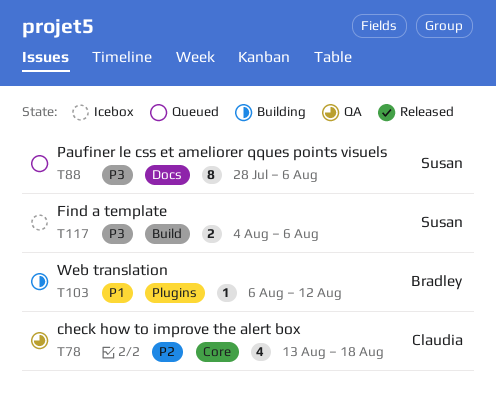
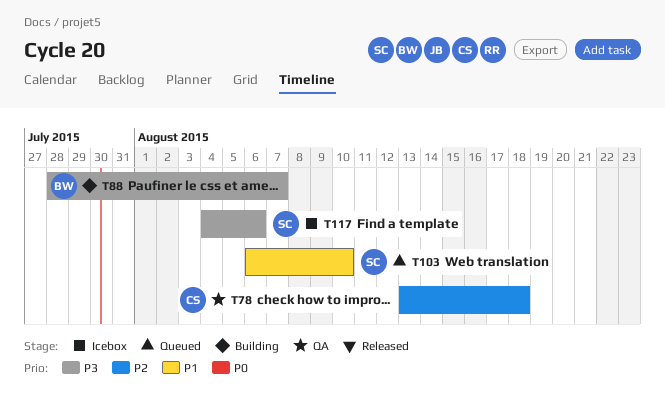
T88, status: Queued -> Building
T88, owner: Susan -> Bradley
T88, due: Aug 6 -> Aug 7
T103, status: Building -> Queued
T103, owner: Bradley -> Susan
T103, due: Aug 12 -> Aug 10

